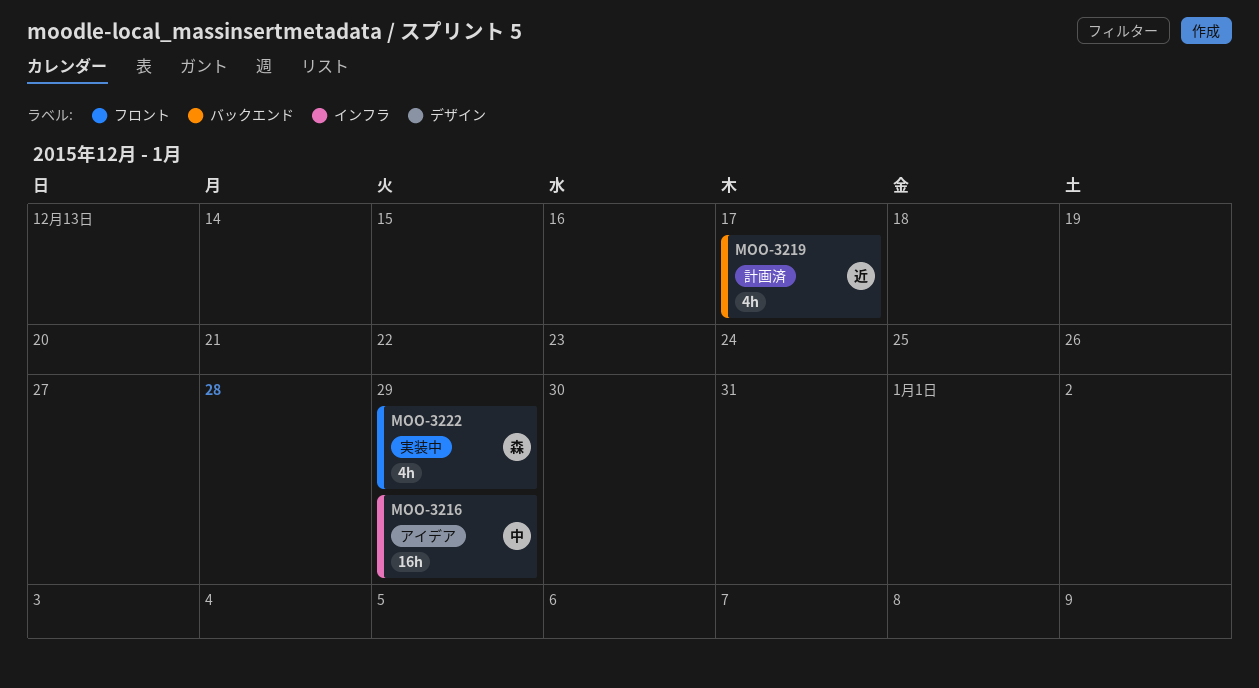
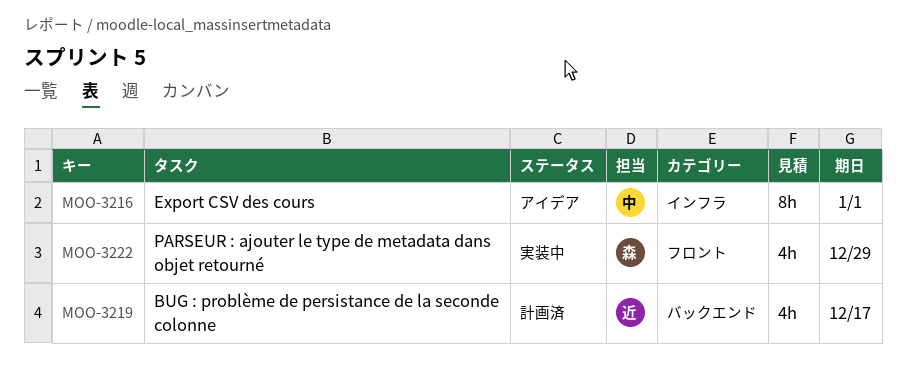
MOO-3216, estimate: 16h -> 8h
MOO-3216, due: Dec 29 -> Jan 1

